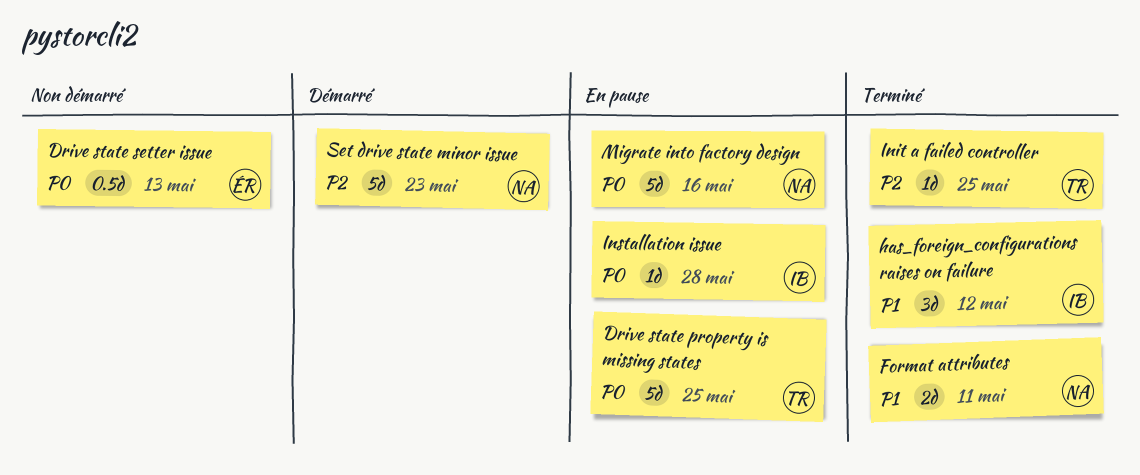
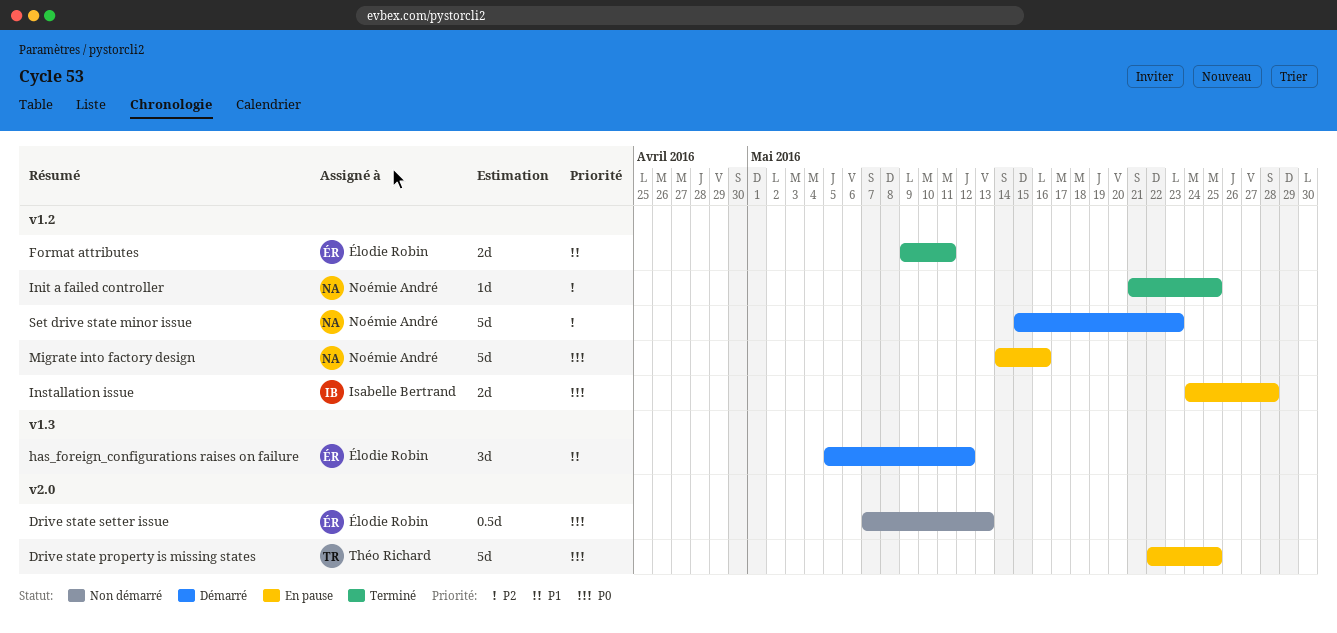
Format attributes, owner: Noémie André -> Élodie Robin
has_foreign_configurations raises on failure, status: Terminé -> Démarré
has_foreign_configurations raises on failure, owner: Isabelle Bertrand -> Élodie Robin
Init a failed controller, owner: Théo Richard -> Noémie André
Installation issue, estimate: 1d -> 2d

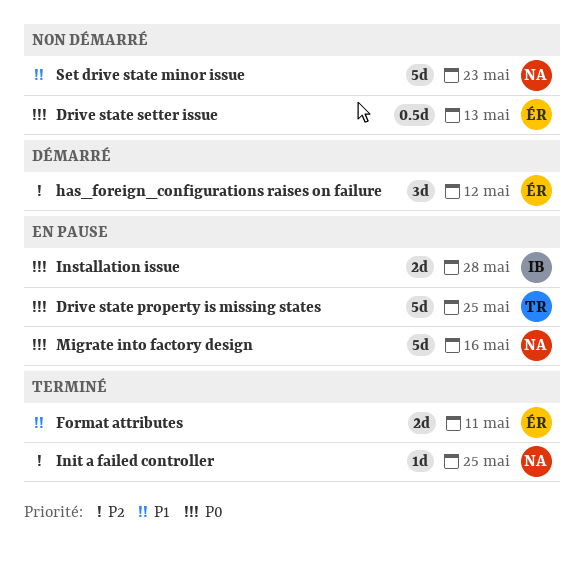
has_foreign_configurations raises on failure, priority: P1 -> P2
Set drive state minor issue, status: Démarré -> Non démarré
Set drive state minor issue, priority: P2 -> P1

